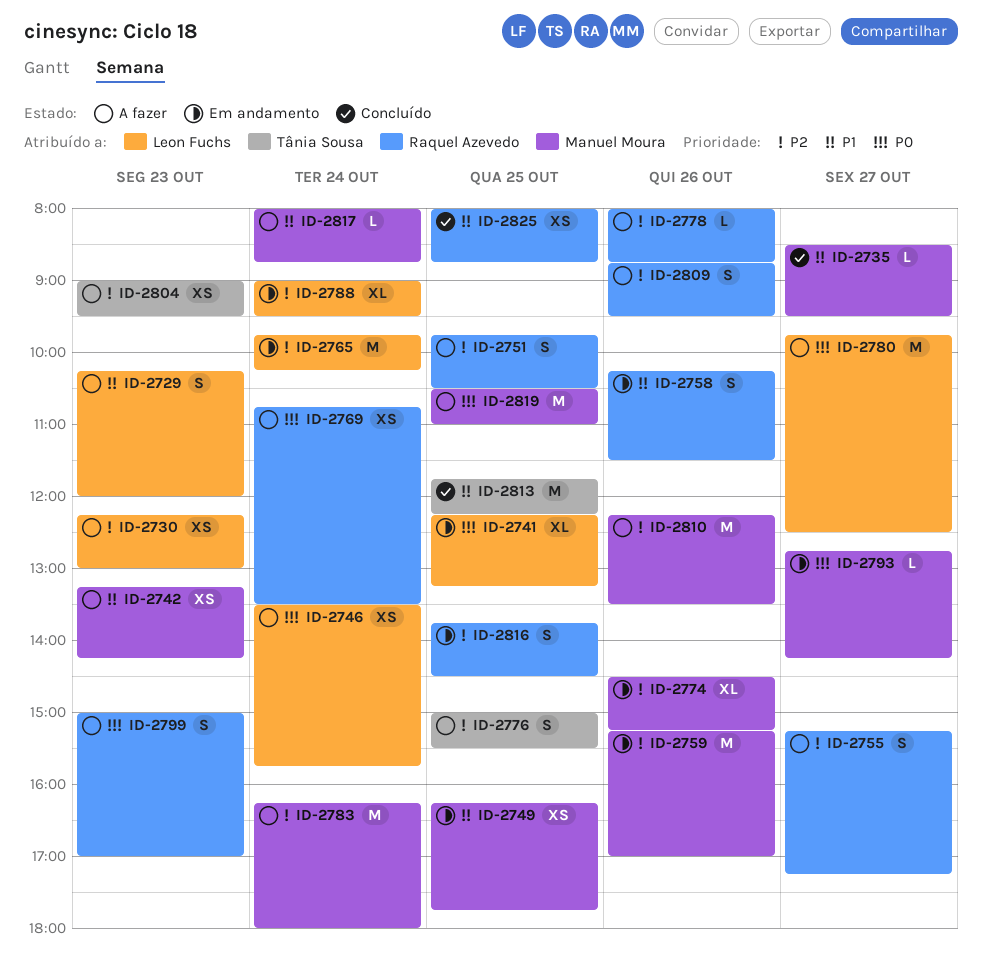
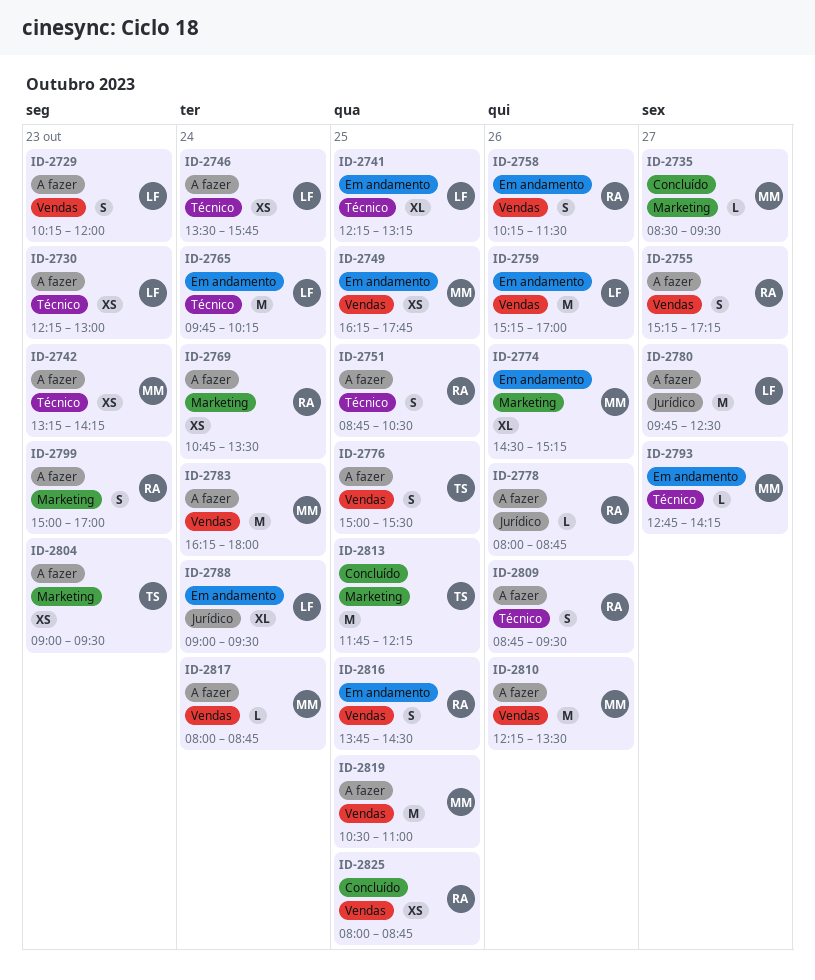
ID-2751, begins: 09:45 -> 08:45
ID-2759, owner: Manuel Moura -> Leon Fuchs

